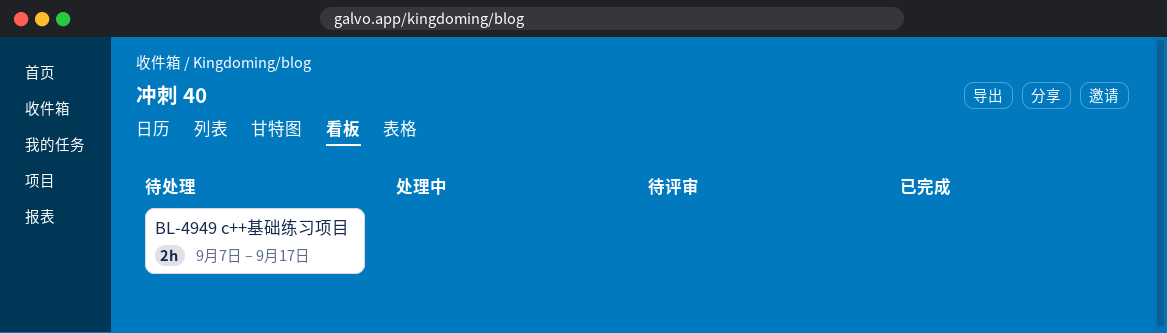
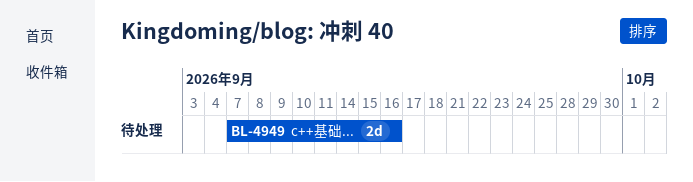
BL-4949, estimate: 2h -> 2d
BL-4949, due: Sep 17 -> Sep 16

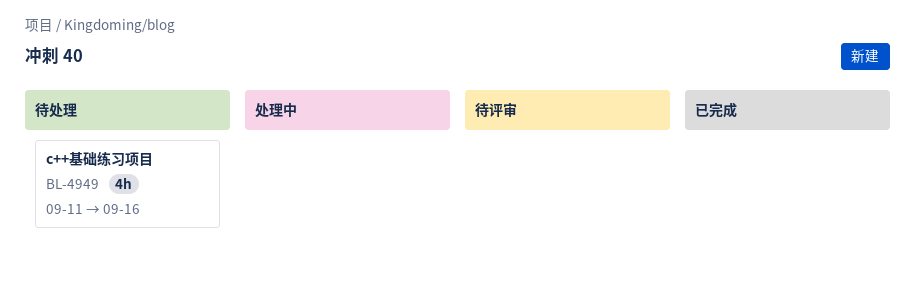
BL-4949, estimate: 2d -> 4h
BL-4949, start: Sep 7 -> Sep 11

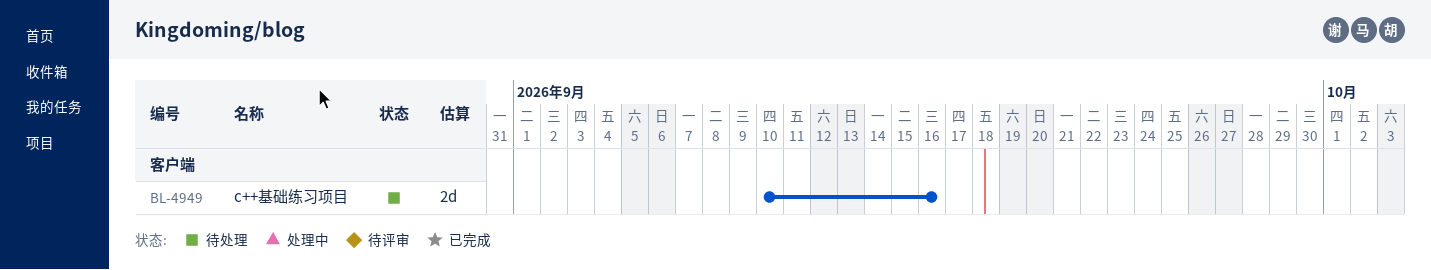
BL-4949, estimate: 4h -> 2d
BL-4949, start: Sep 11 -> Sep 10

